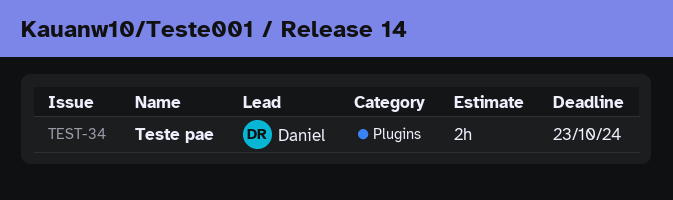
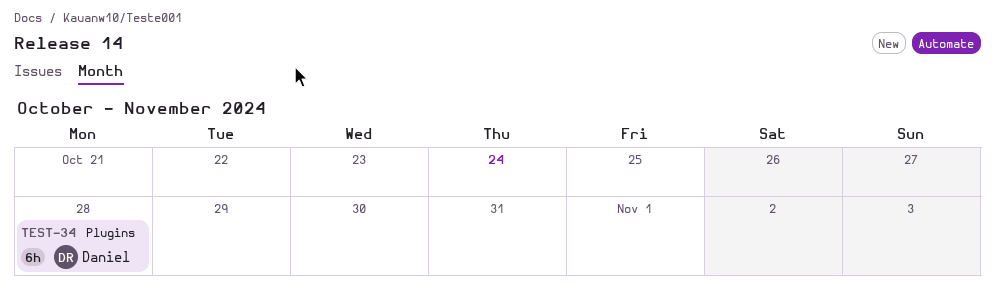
TEST-34, estimate: 2h -> 6h
TEST-34, due: Oct 23 -> Oct 28

